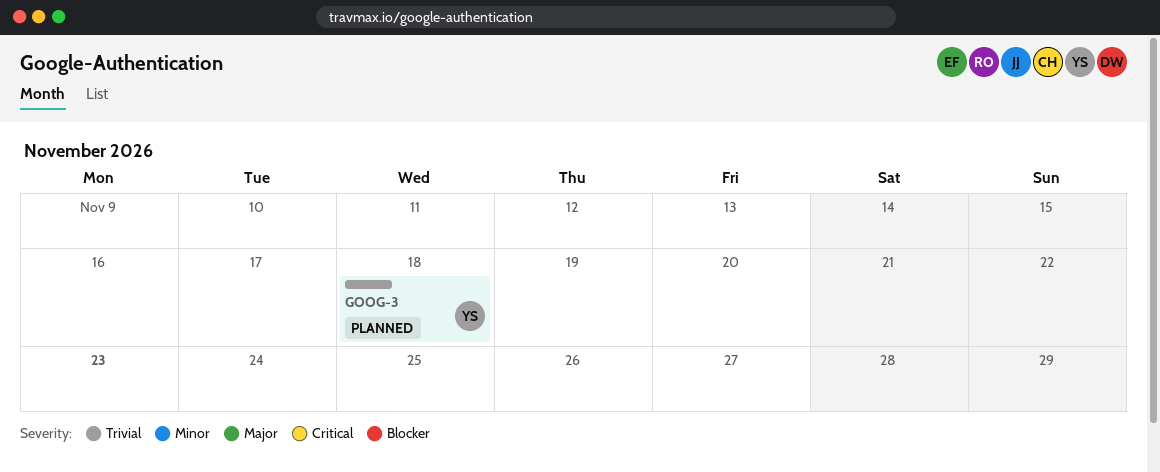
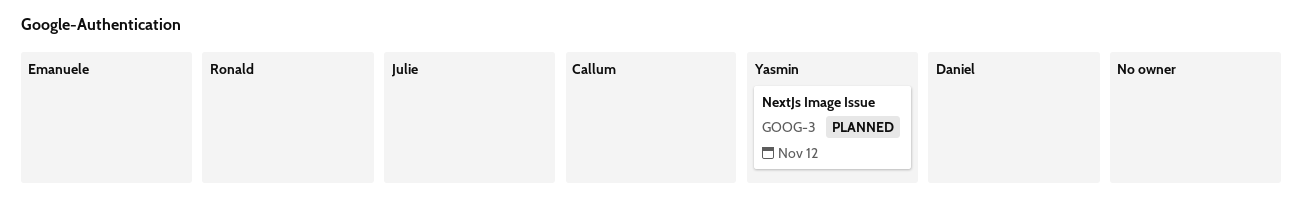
GOOG-3, due: Nov 18 -> Nov 12

